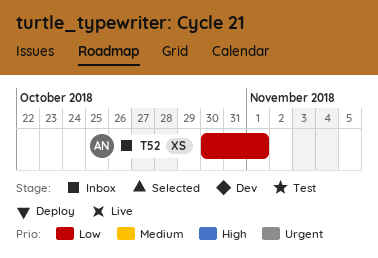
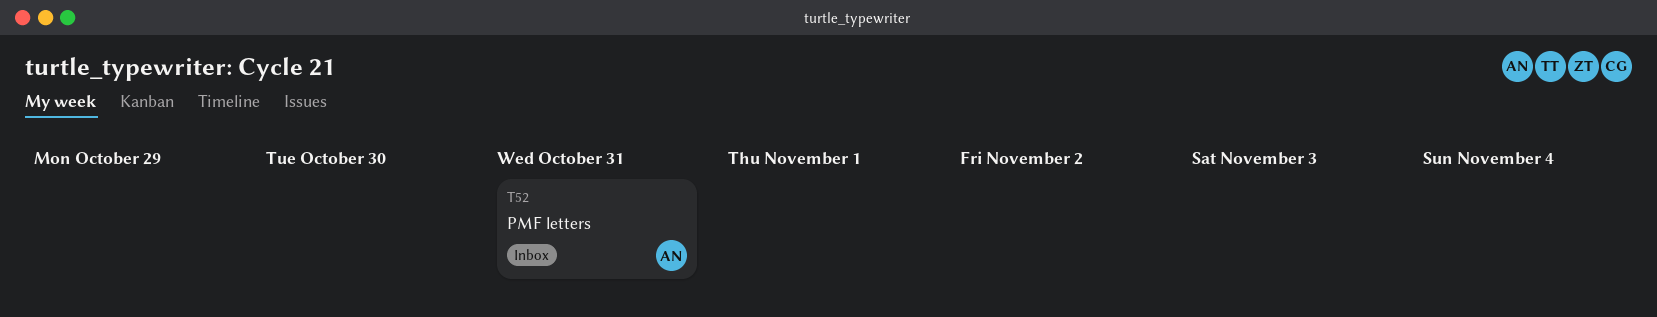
T52, due: Nov 1 -> Oct 31

